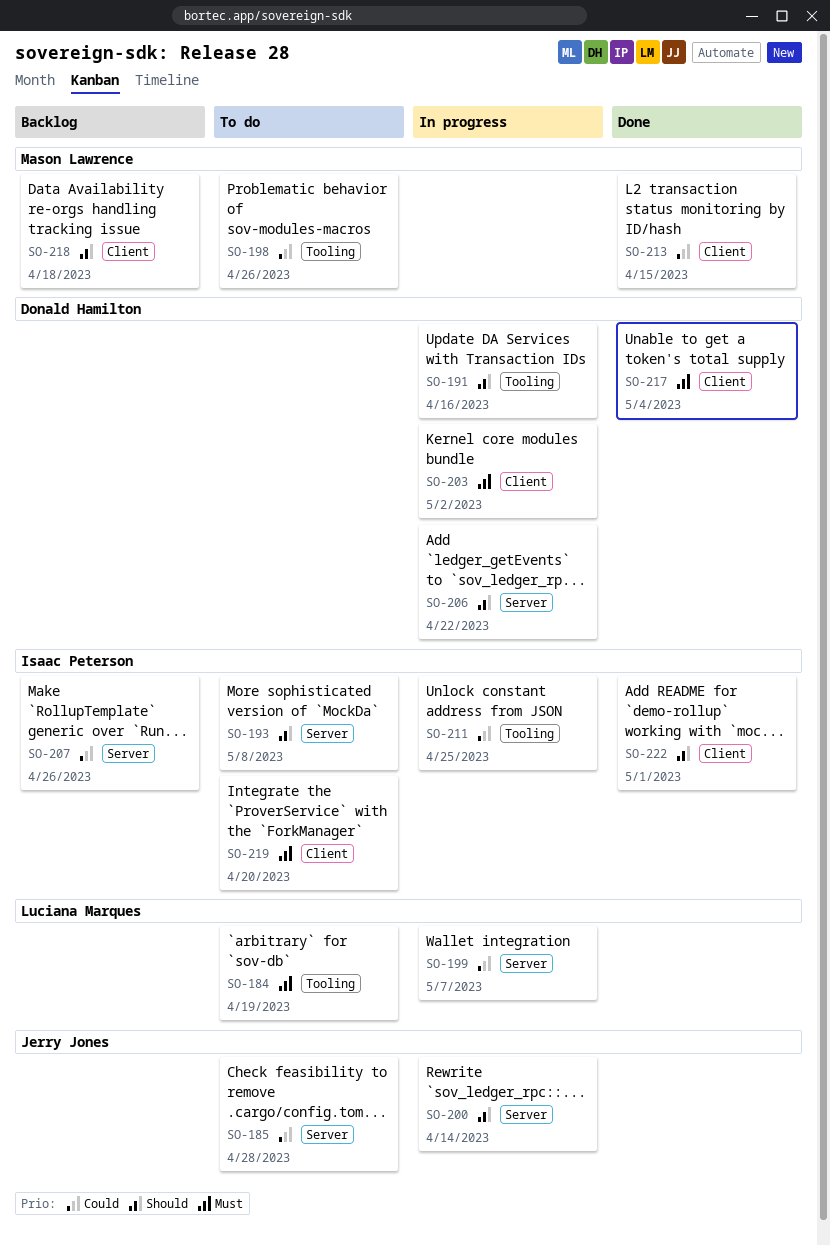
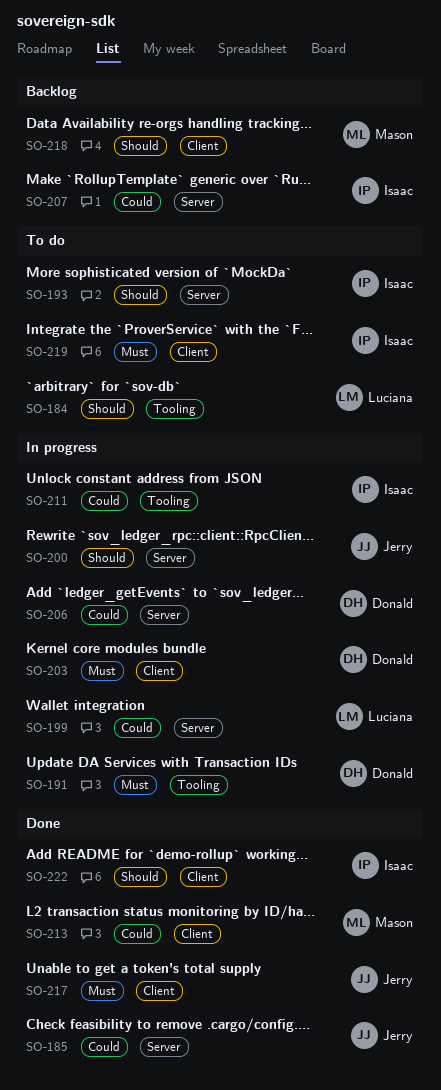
SO-184, priority: Must -> Should
SO-185, status: To do -> Done
SO-191, priority: Should -> Must
SO-198: present -> none
SO-206, priority: Should -> Could
SO-217, owner: Donald Hamilton -> Jerry Jones

